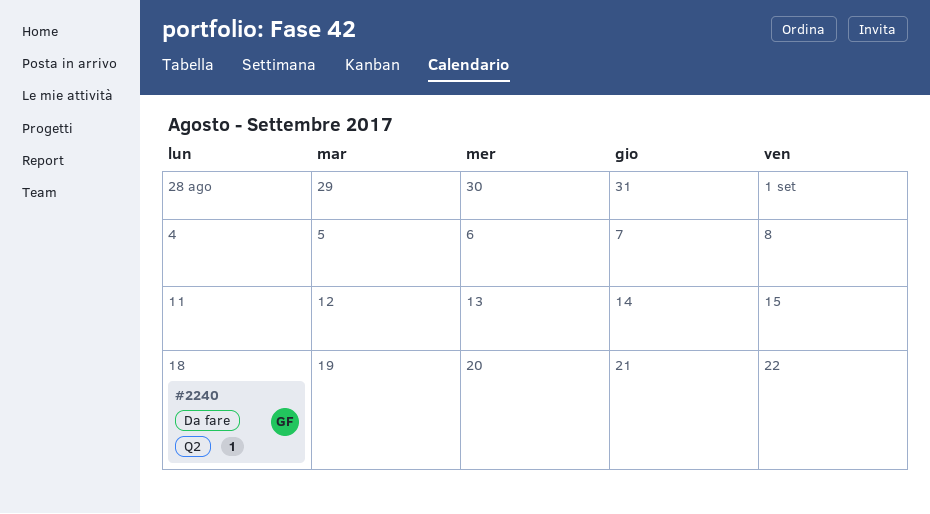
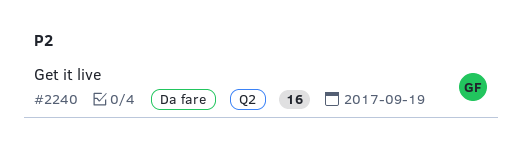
#2240, estimate: 1 -> 16
#2240, due: Sep 18 -> Sep 19

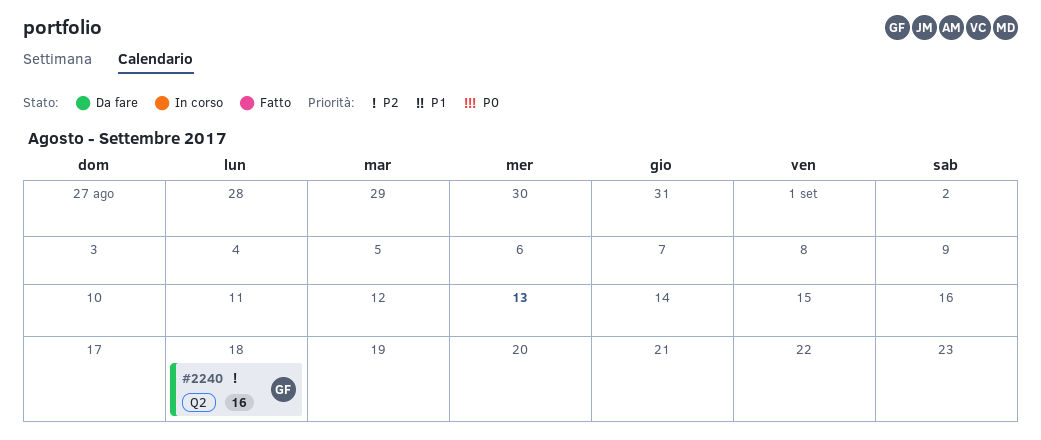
#2240, due: Sep 19 -> Sep 18

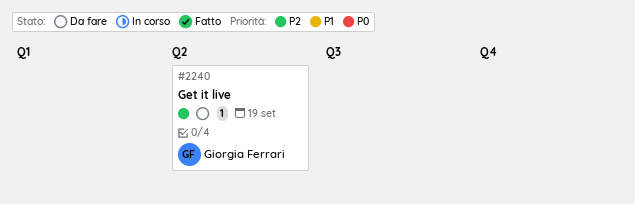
#2240, estimate: 16 -> 1
#2240, due: Sep 18 -> Sep 19

